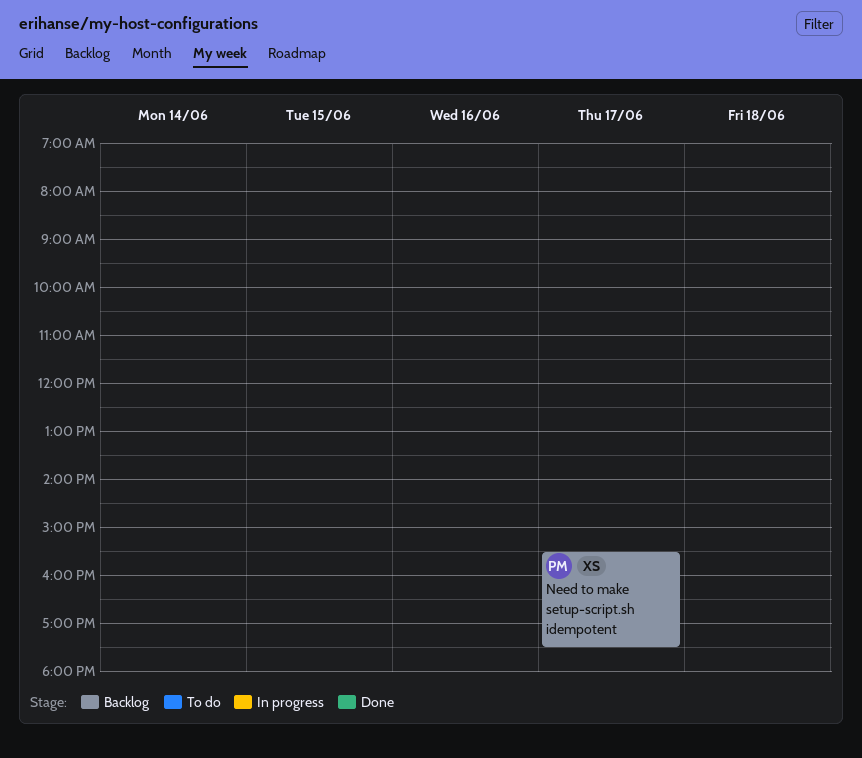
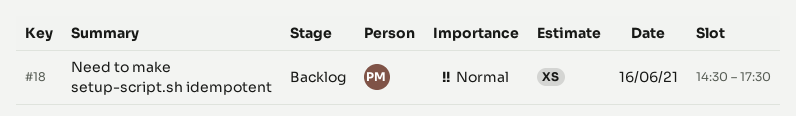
Need to make setup-script.sh idempotent, day: Jun 17 -> Jun 16
Need to make setup-script.sh idempotent, begins: 15:30 -> 14:30

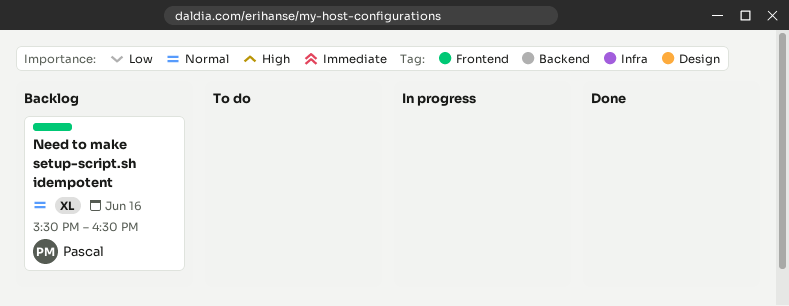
Need to make setup-script.sh idempotent, estimate: XS -> XL
Need to make setup-script.sh idempotent, begins: 14:30 -> 15:30
Need to make setup-script.sh idempotent, ends: 17:30 -> 16:30

